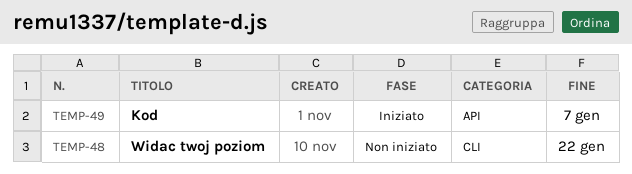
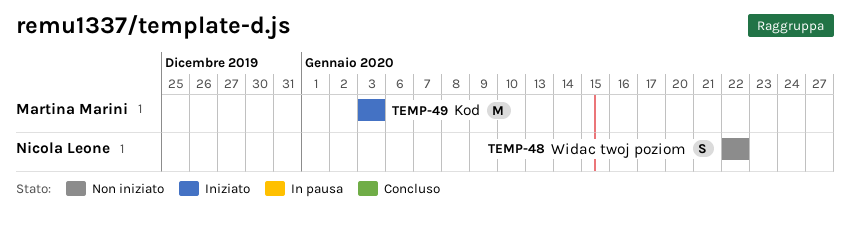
TEMP-49, due: Jan 7 -> Jan 3

